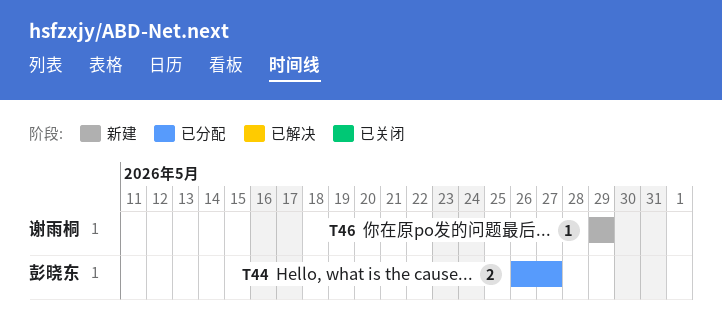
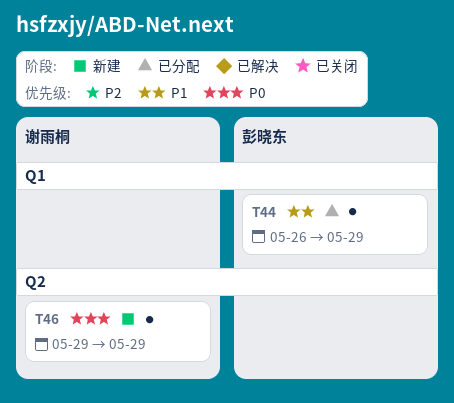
T44, estimate: 2 -> 1
T44, due: May 27 -> May 29

